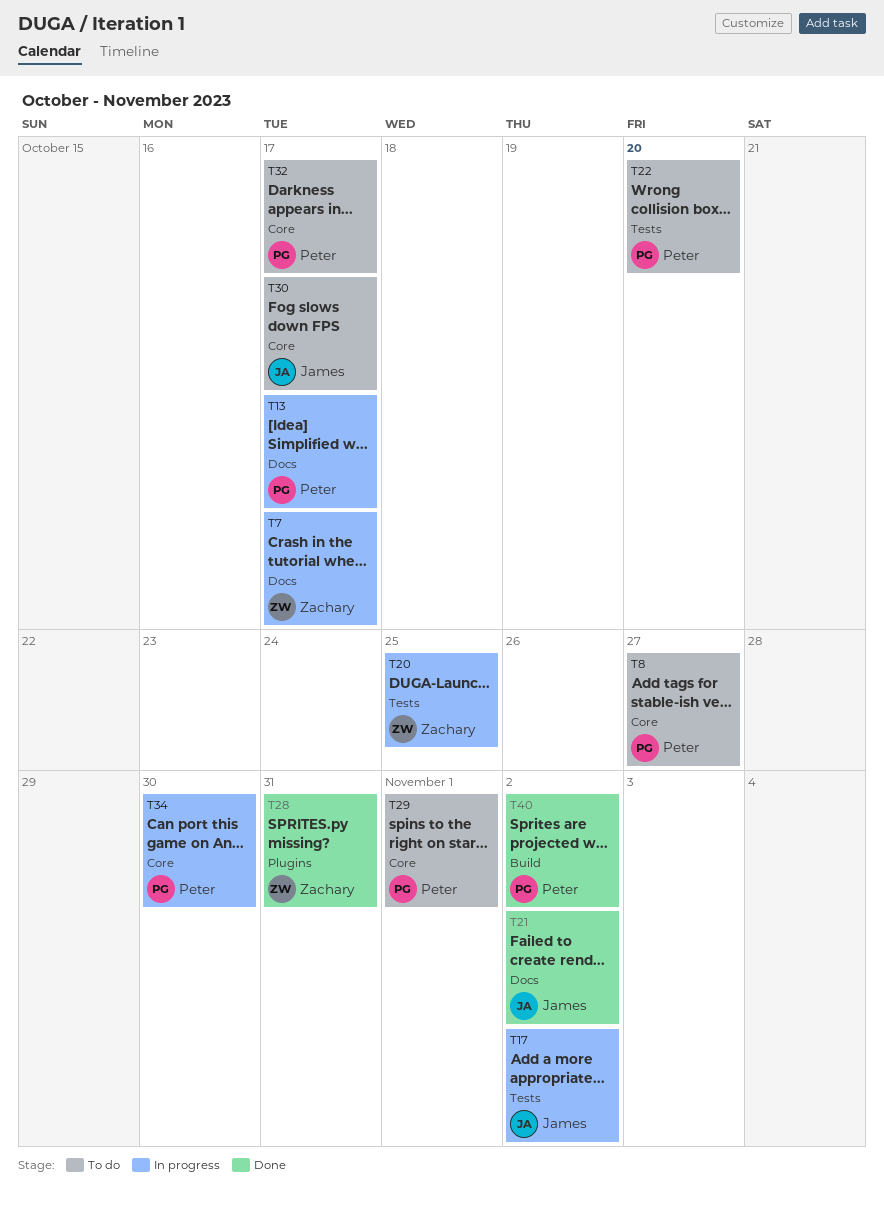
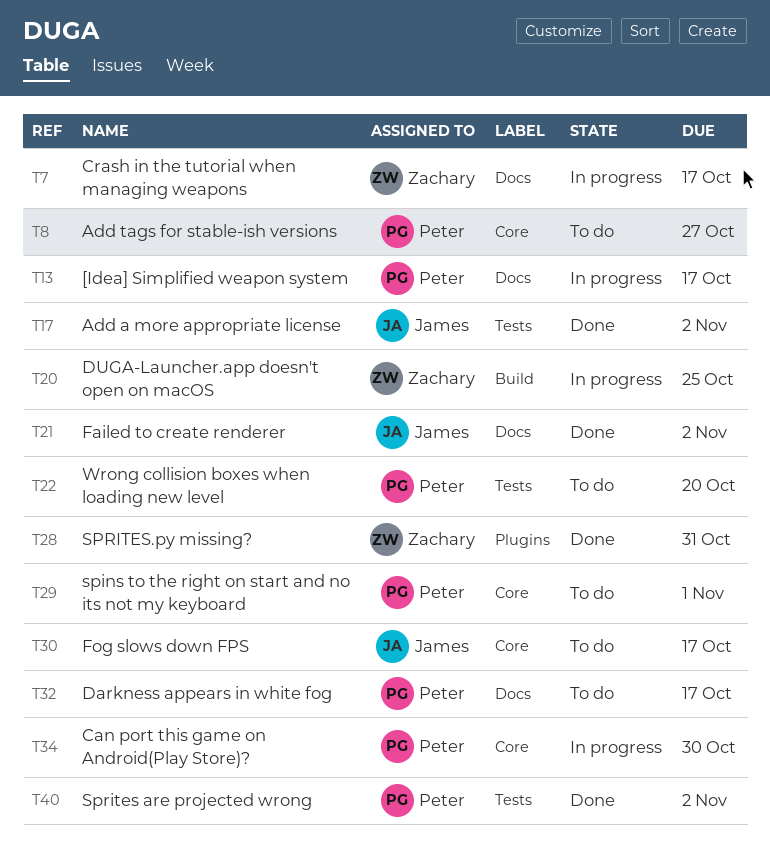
T17, status: In progress -> Done
T20, label: Tests -> Build
T32, label: Core -> Docs
T40, label: Build -> Tests

